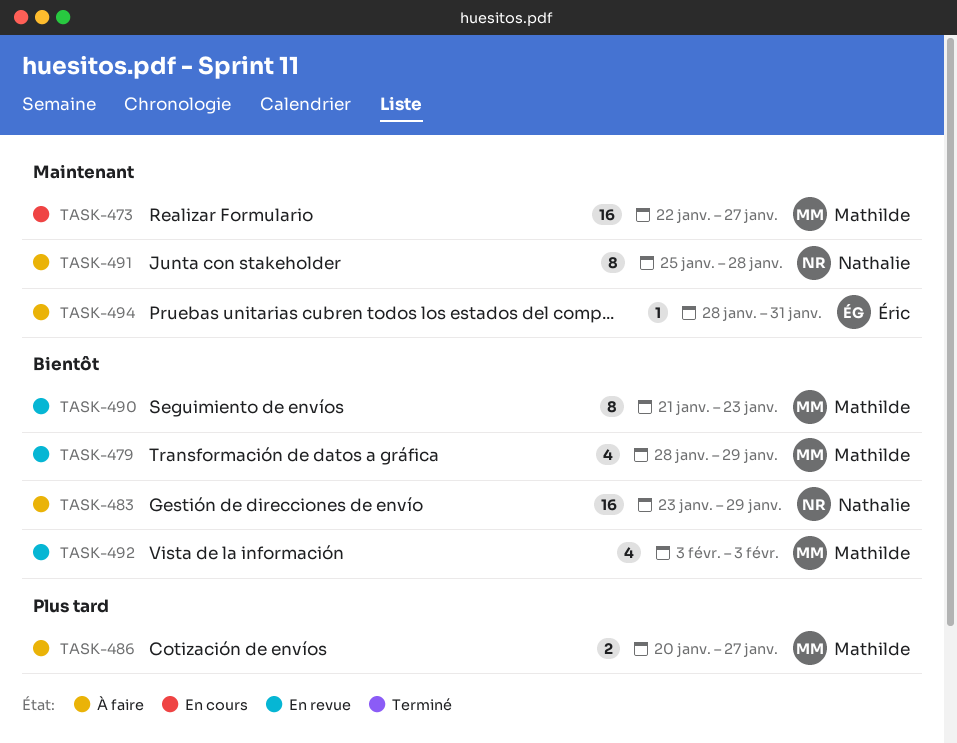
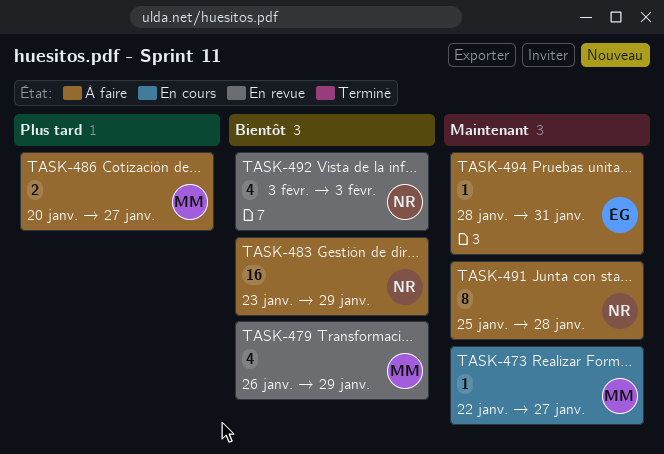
TASK-473, estimate: 16 -> 1
TASK-479, start: Jan 28 -> Jan 26
TASK-490: present -> none
TASK-492, owner: Mathilde -> Nathalie

